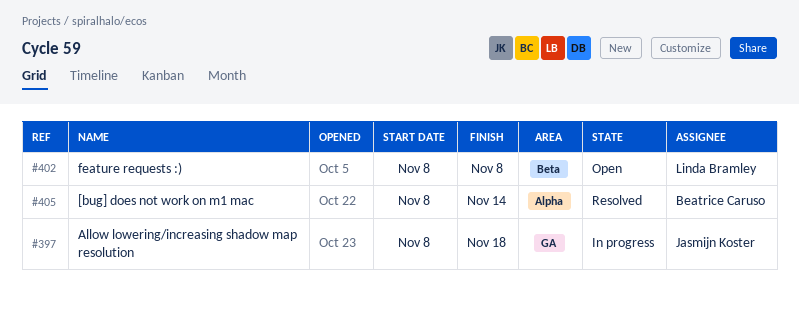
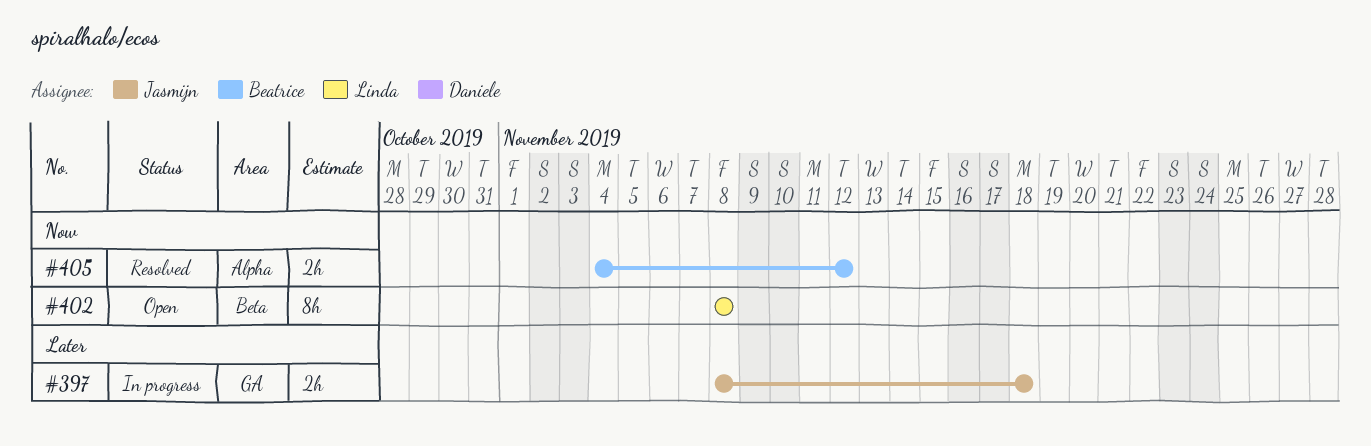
#405, start: Nov 8 -> Nov 4
#405, due: Nov 14 -> Nov 12

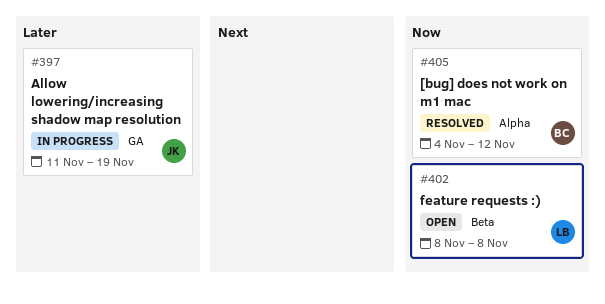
#397, start: Nov 8 -> Nov 11
#397, due: Nov 18 -> Nov 19

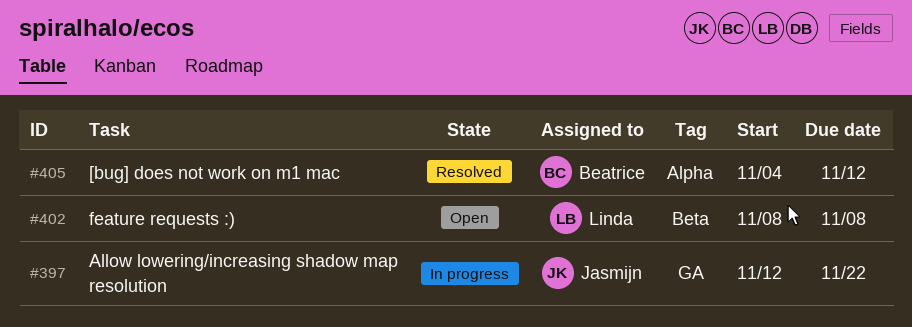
#397, start: Nov 11 -> Nov 12
#397, due: Nov 19 -> Nov 22

